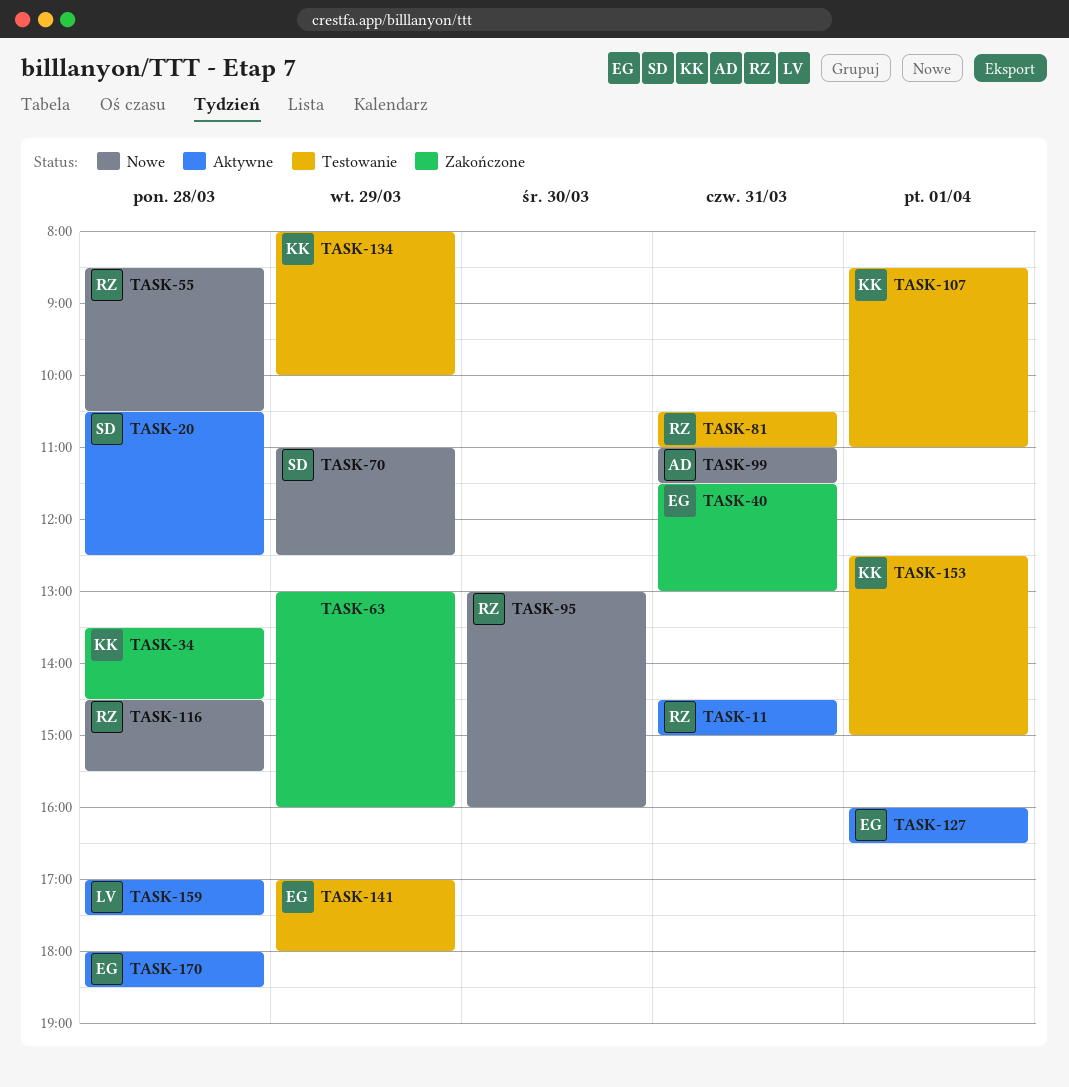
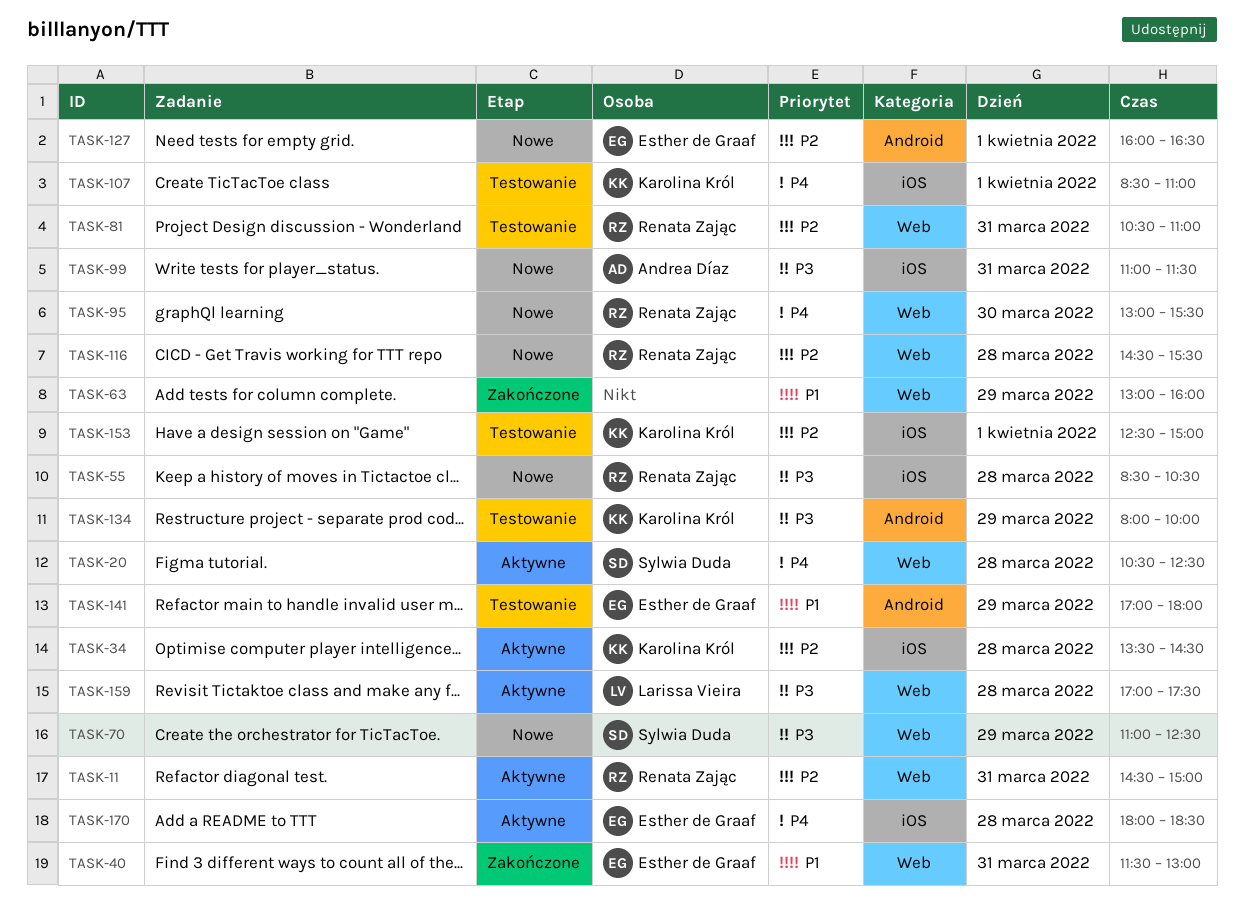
TASK-34, status: Zakończone -> Aktywne
TASK-95, ends: 16:00 -> 15:30
TASK-127, status: Aktywne -> Nowe

